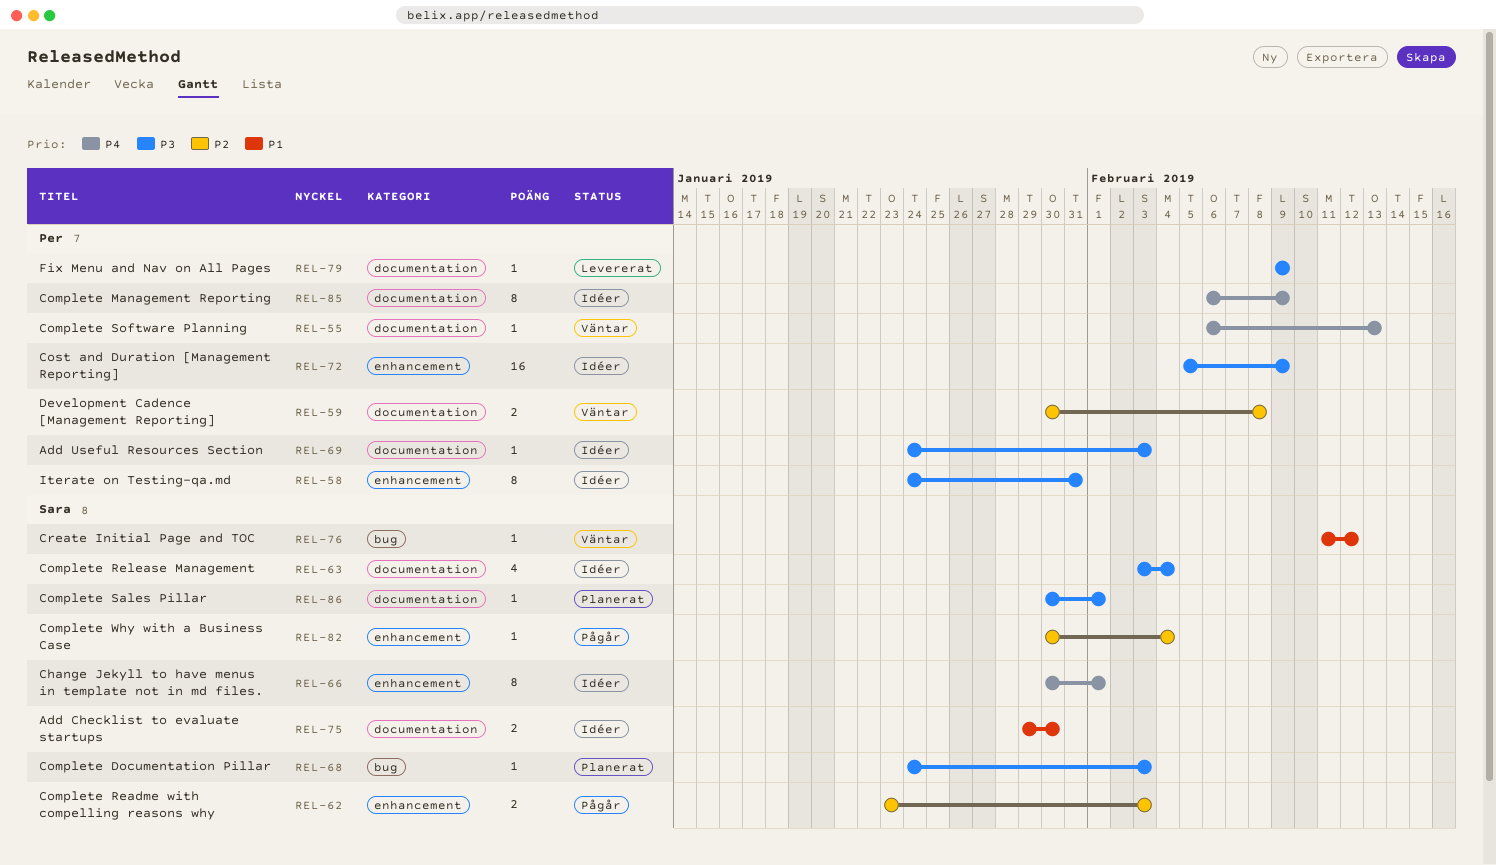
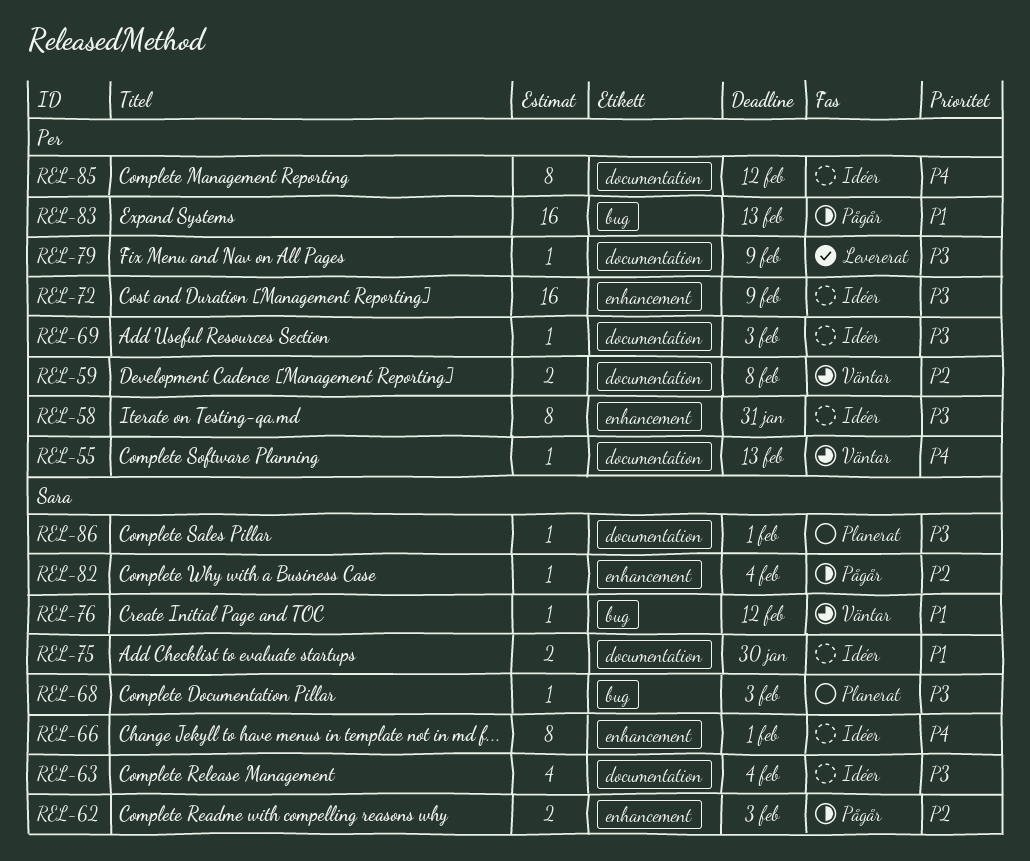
REL-83: none -> present
REL-85, due: Feb 9 -> Feb 12

